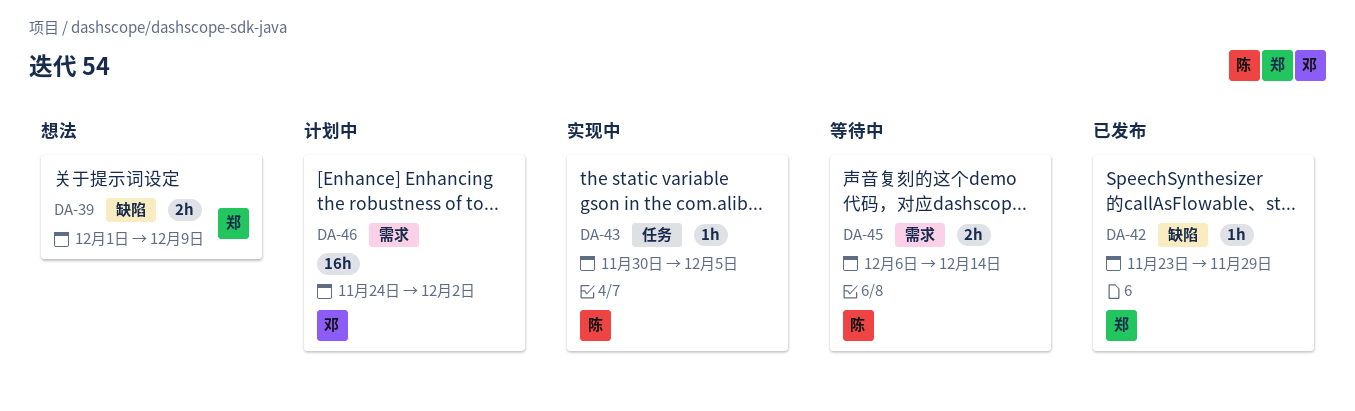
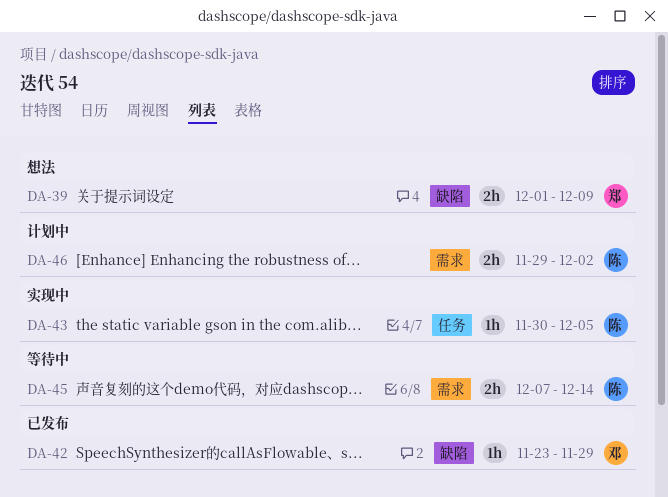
DA-42, owner: 郑 -> 邓
DA-45, start: Dec 6 -> Dec 7
DA-46, owner: 邓 -> 陈
DA-46, estimate: 16h -> 2h
DA-46, start: Nov 24 -> Nov 29

